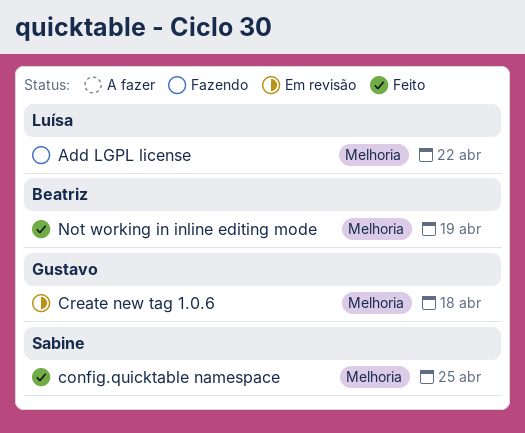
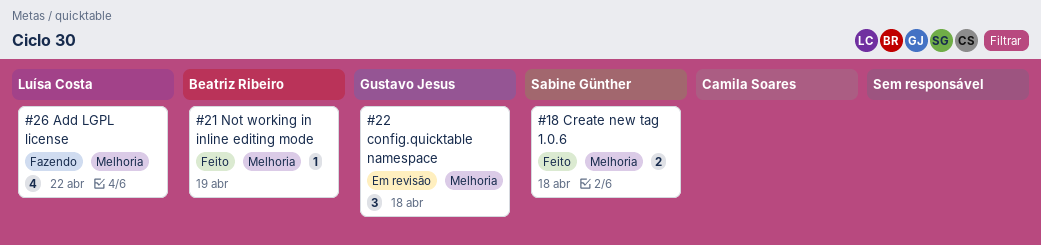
config.quicktable namespace, status: Feito -> Em revisão
config.quicktable namespace, owner: Sabine Günther -> Gustavo Jesus
config.quicktable namespace, due: Apr 25 -> Apr 18
Create new tag 1.0.6, status: Em revisão -> Feito
Create new tag 1.0.6, owner: Gustavo Jesus -> Sabine Günther

